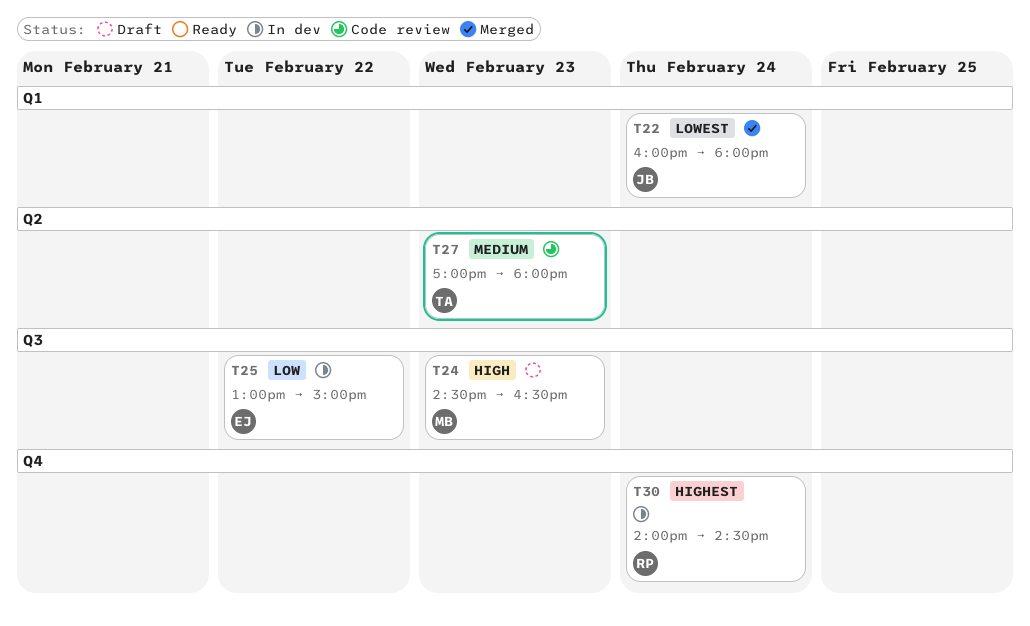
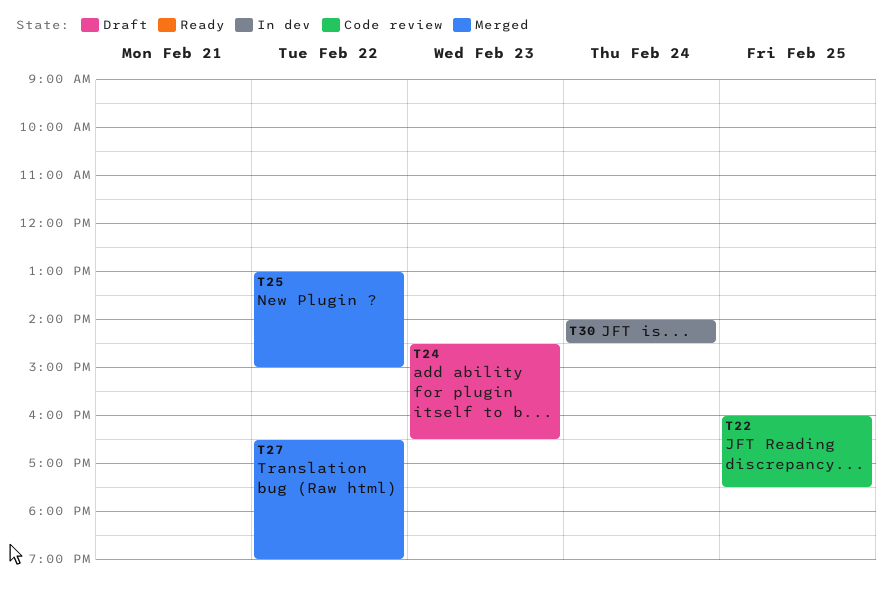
T22, status: Merged -> Code review
T22, day: Feb 24 -> Feb 25
T22, ends: 18:00 -> 17:30
T25, status: In dev -> Merged
T27, status: Code review -> Merged
T27, day: Feb 23 -> Feb 22
T27, begins: 17:00 -> 16:30
T27, ends: 18:00 -> 19:00

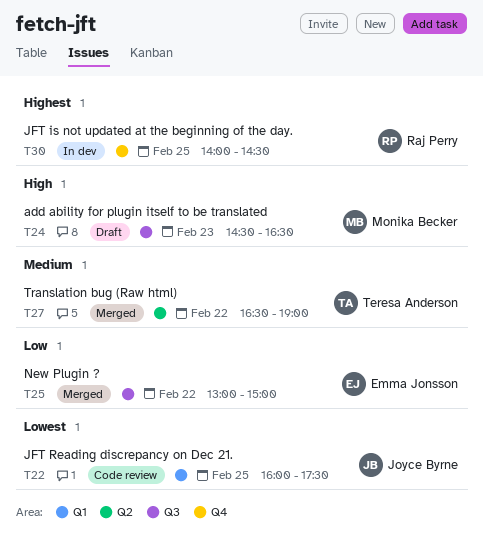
T30, day: Feb 24 -> Feb 25

